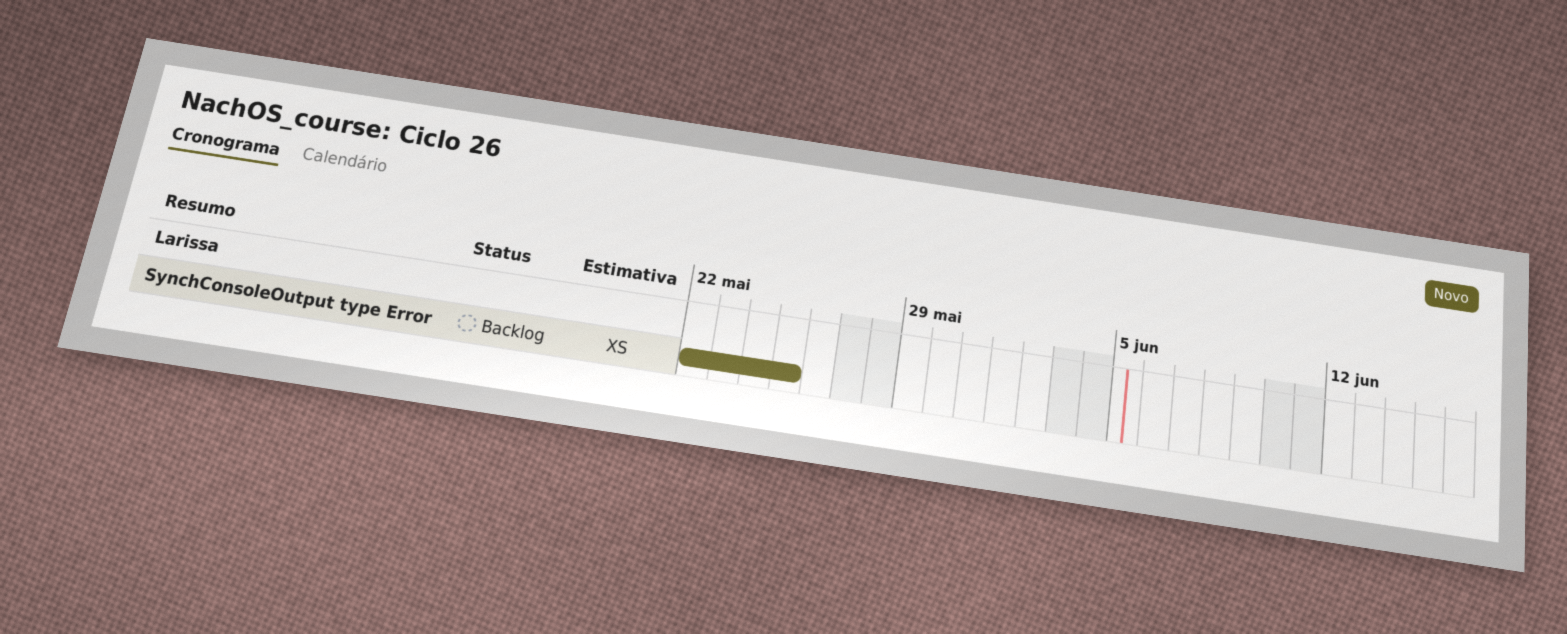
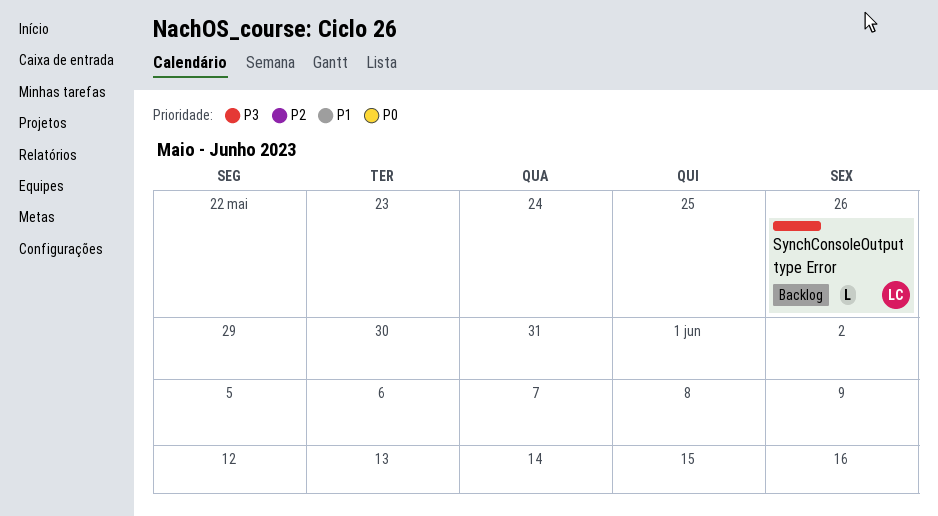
SynchConsoleOutput type Error, estimate: XS -> L
SynchConsoleOutput type Error, due: May 25 -> May 26

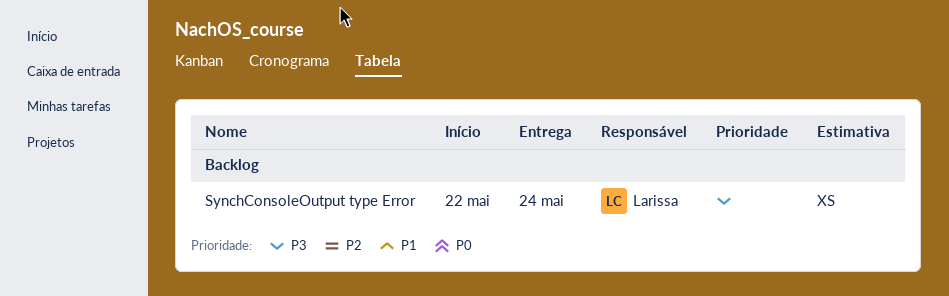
SynchConsoleOutput type Error, estimate: L -> XS
SynchConsoleOutput type Error, due: May 26 -> May 24

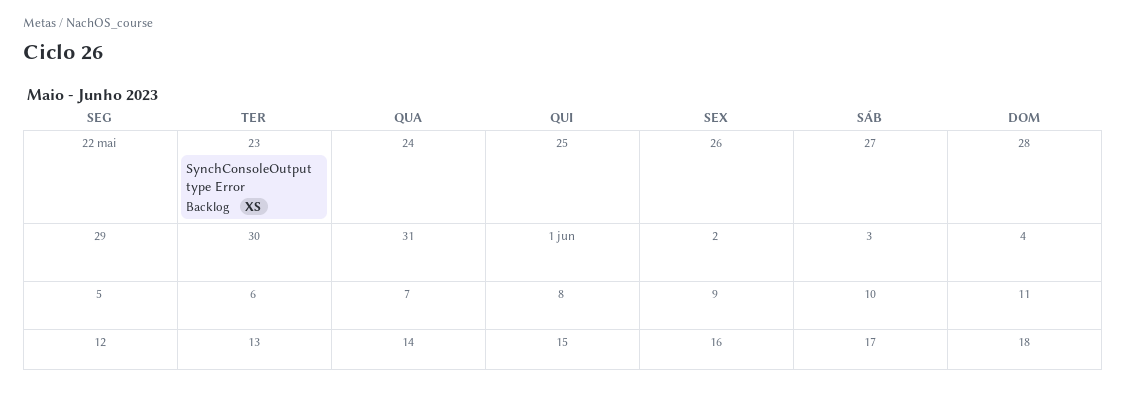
SynchConsoleOutput type Error, due: May 24 -> May 23

